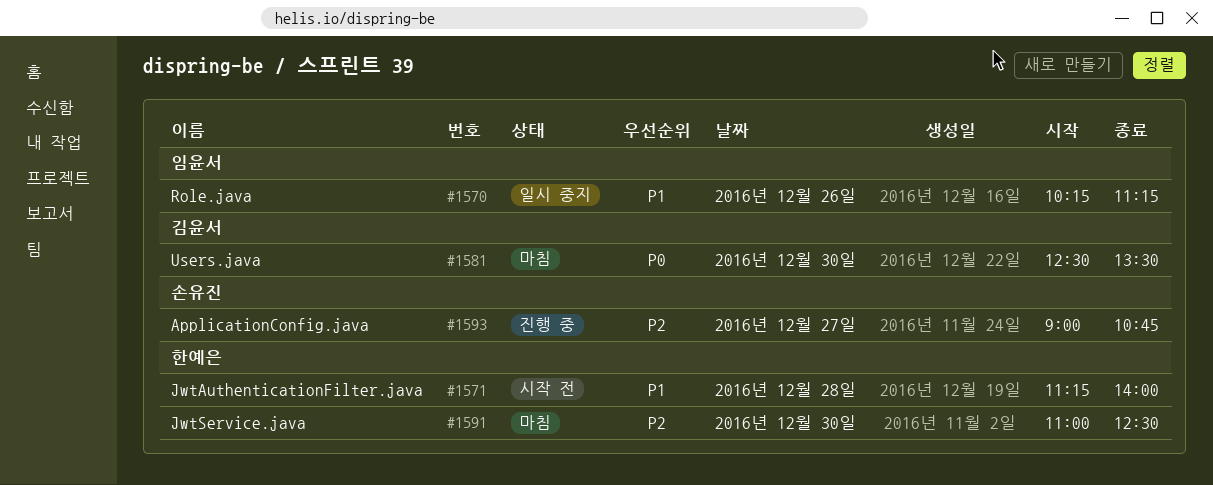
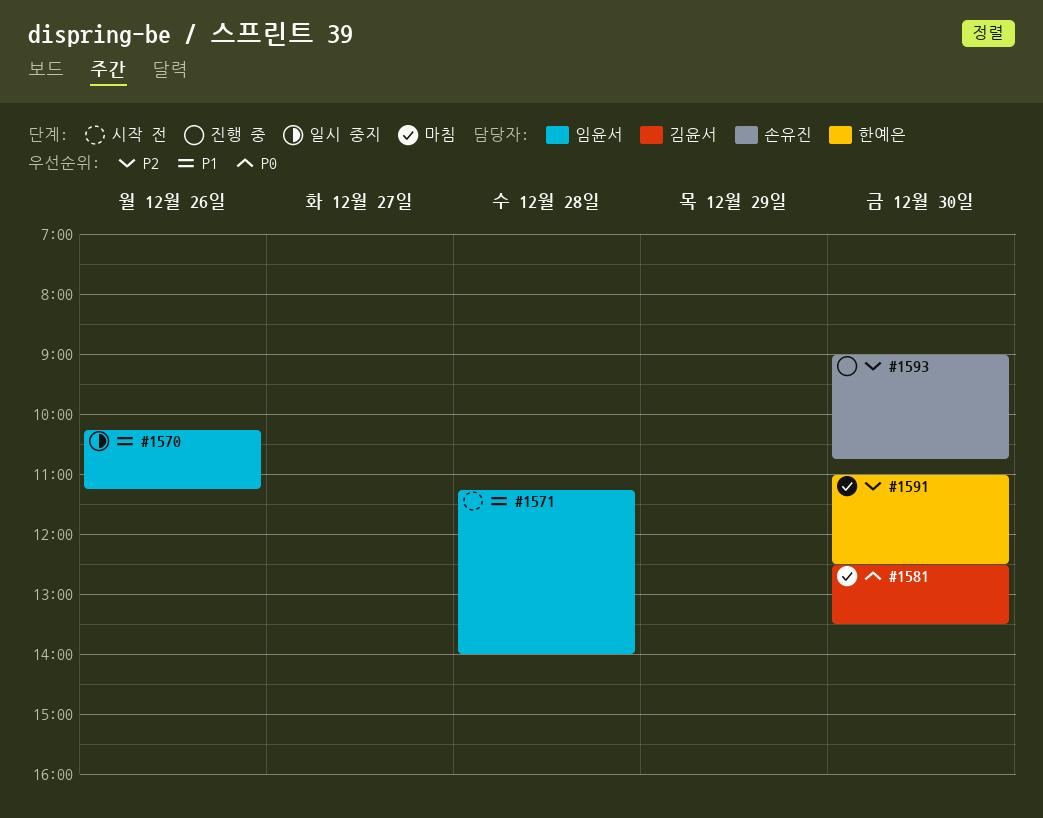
#1571, owner: 한예은 -> 임윤서
#1593, day: Dec 27 -> Dec 30

